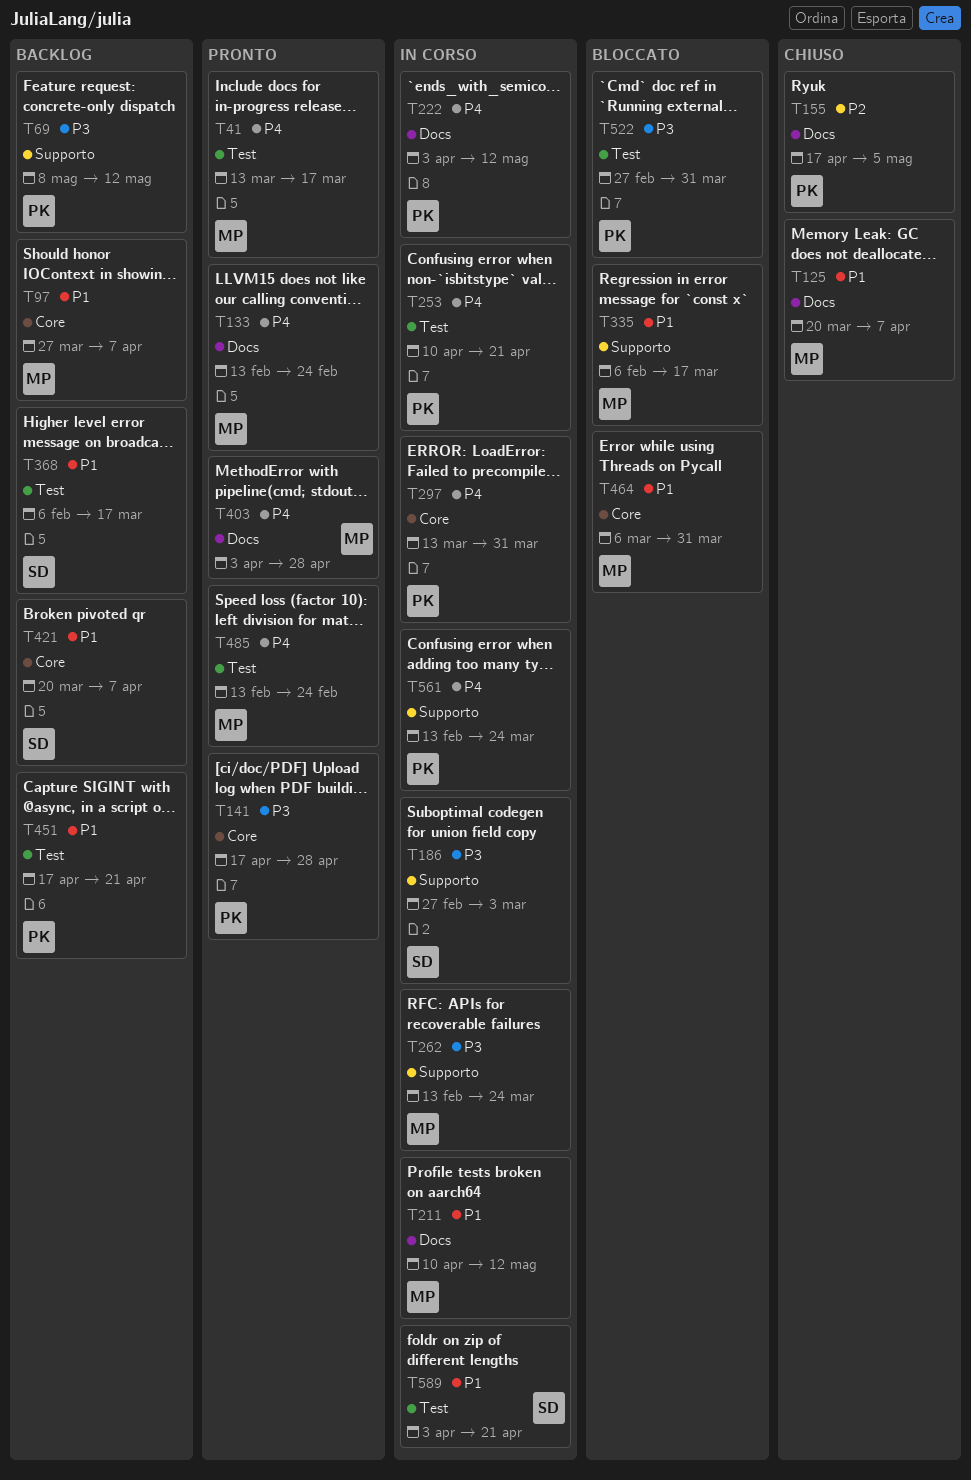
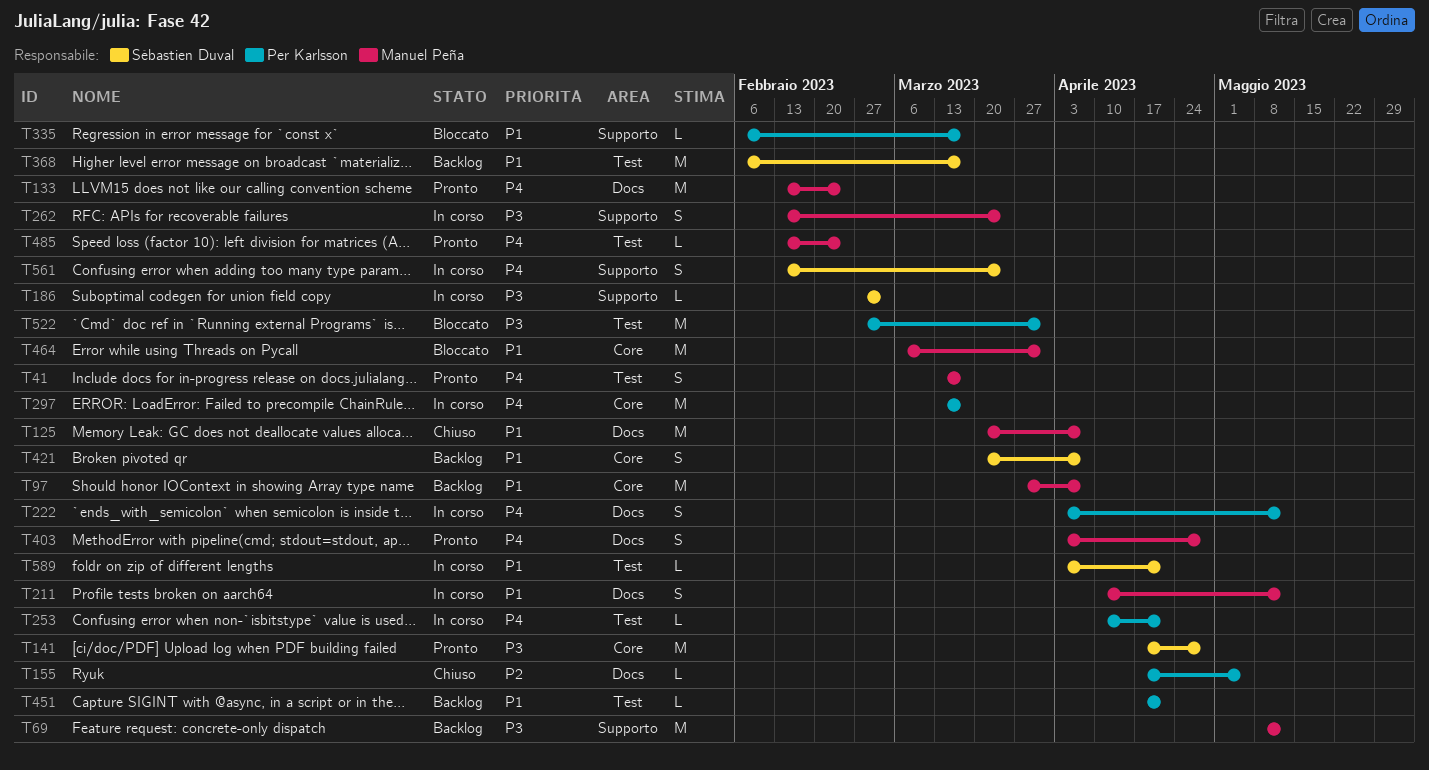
T69, owner: Per Karlsson -> Manuel Peña
T141, owner: Per Karlsson -> Sébastien Duval
T297, due: Mar 31 -> Mar 17
T335, owner: Manuel Peña -> Per Karlsson
T561, owner: Per Karlsson -> Sébastien Duval

